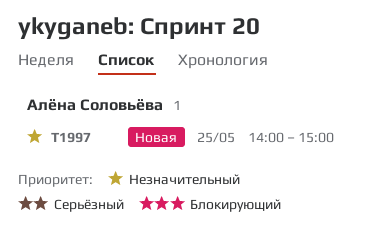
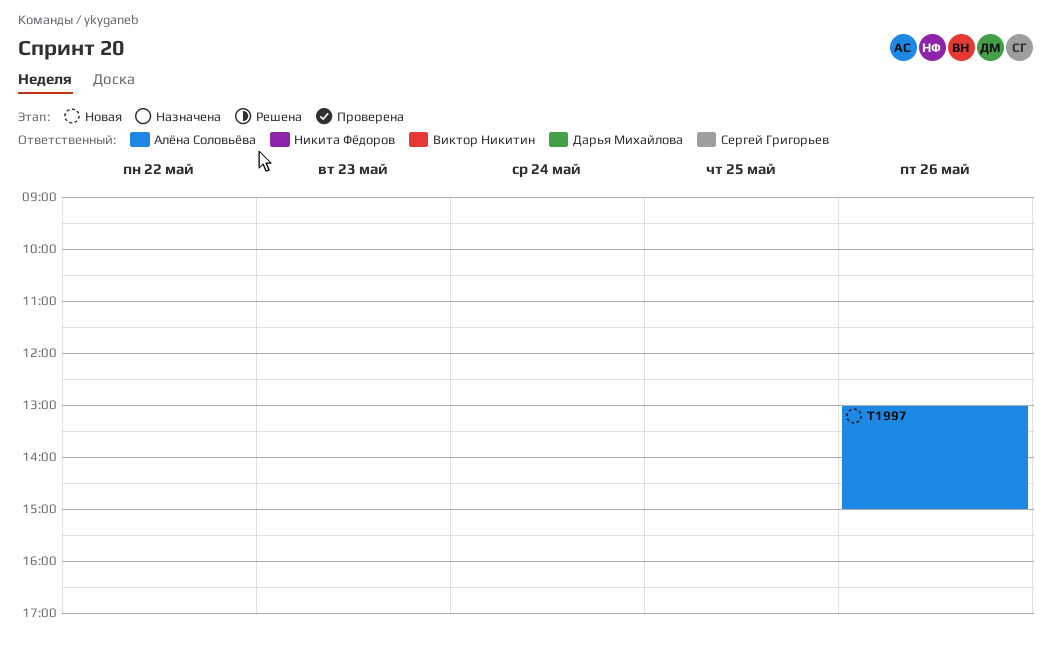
T1997, day: May 25 -> May 26
T1997, begins: 14:00 -> 13:00

